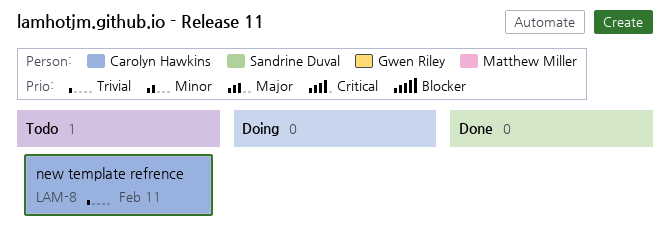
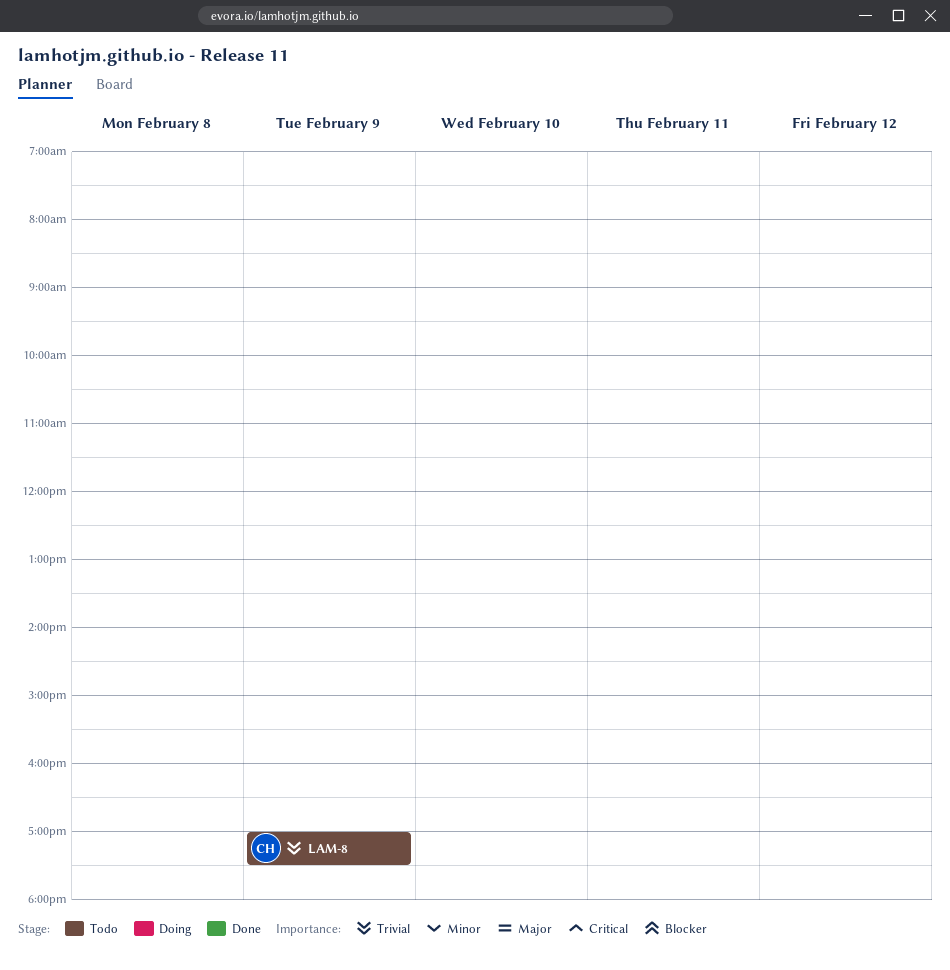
LAM-8, day: Feb 11 -> Feb 9

